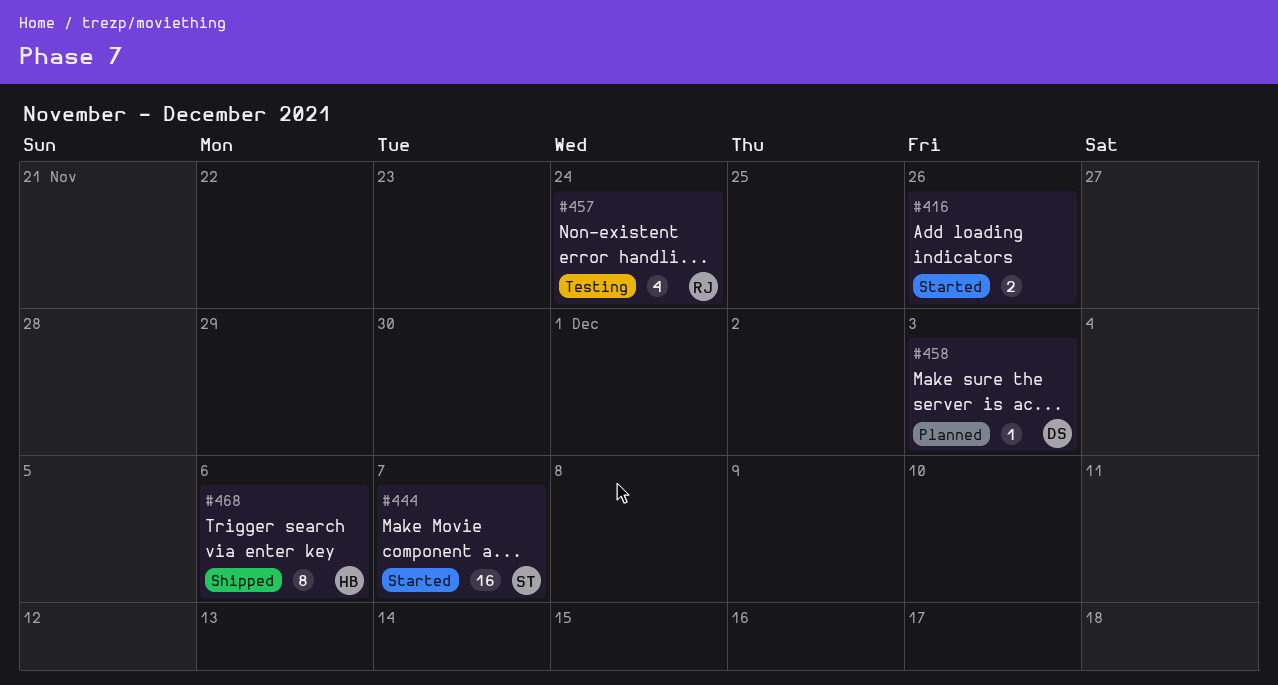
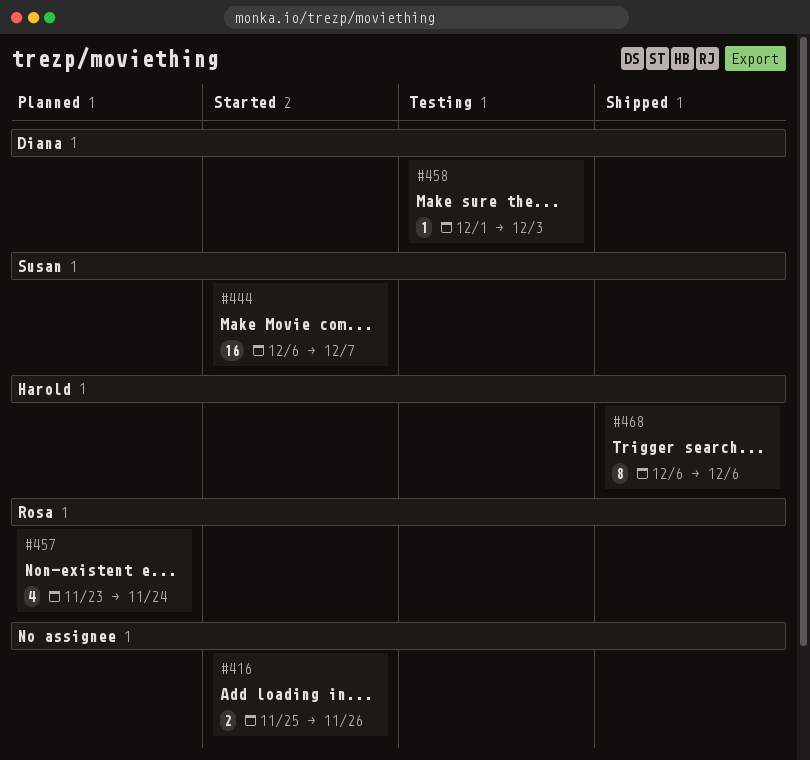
#457, status: Testing -> Planned
#458, status: Planned -> Testing

